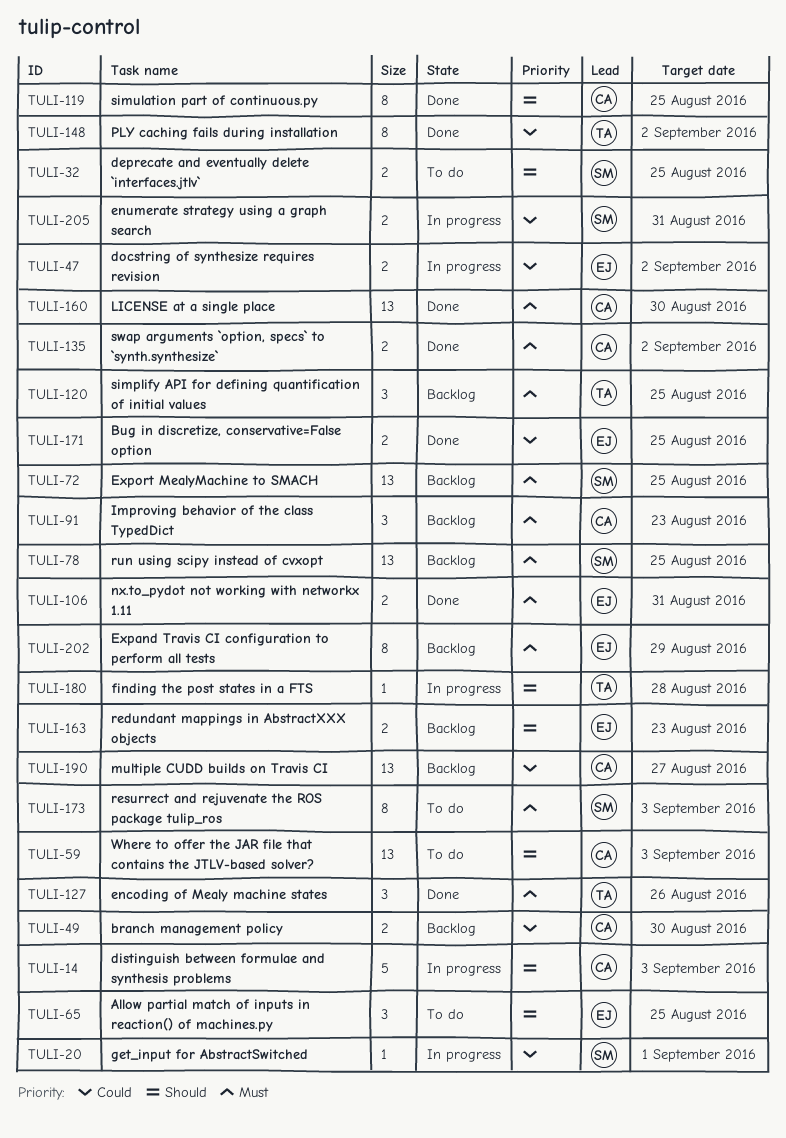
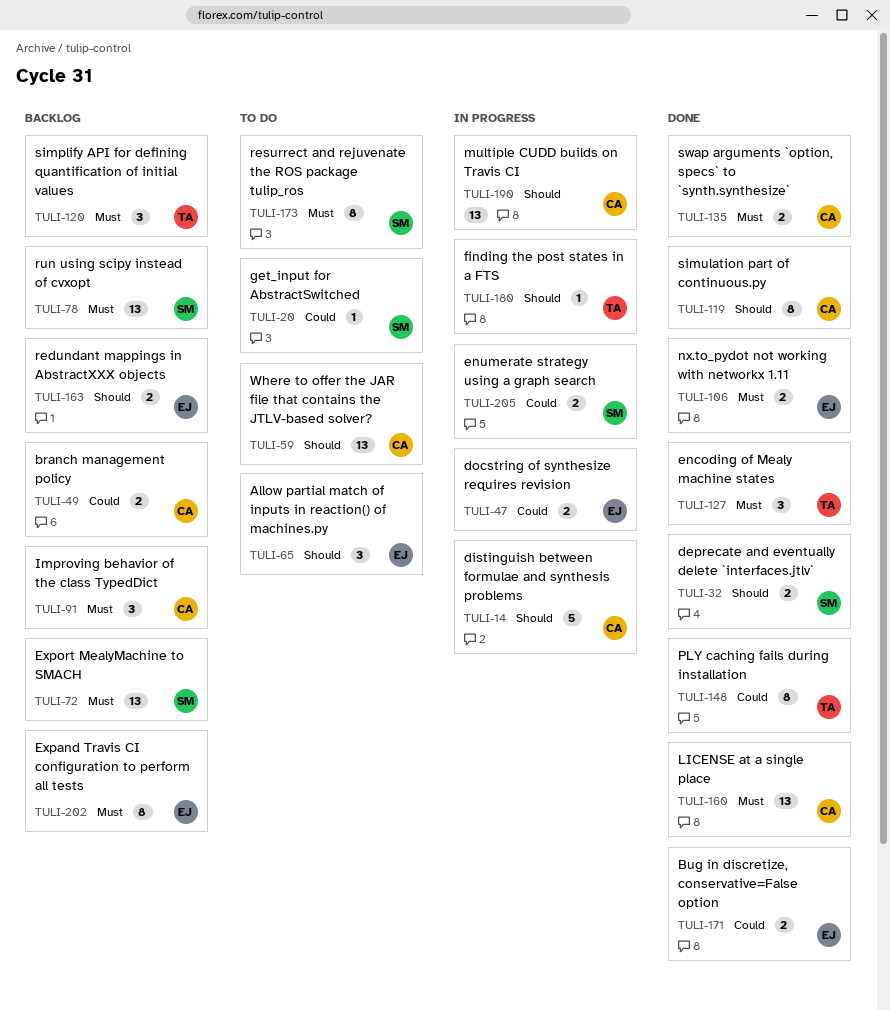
TULI-20, status: In progress -> To do
TULI-32, status: To do -> Done
TULI-190, status: Backlog -> In progress
TULI-190, priority: Could -> Should

